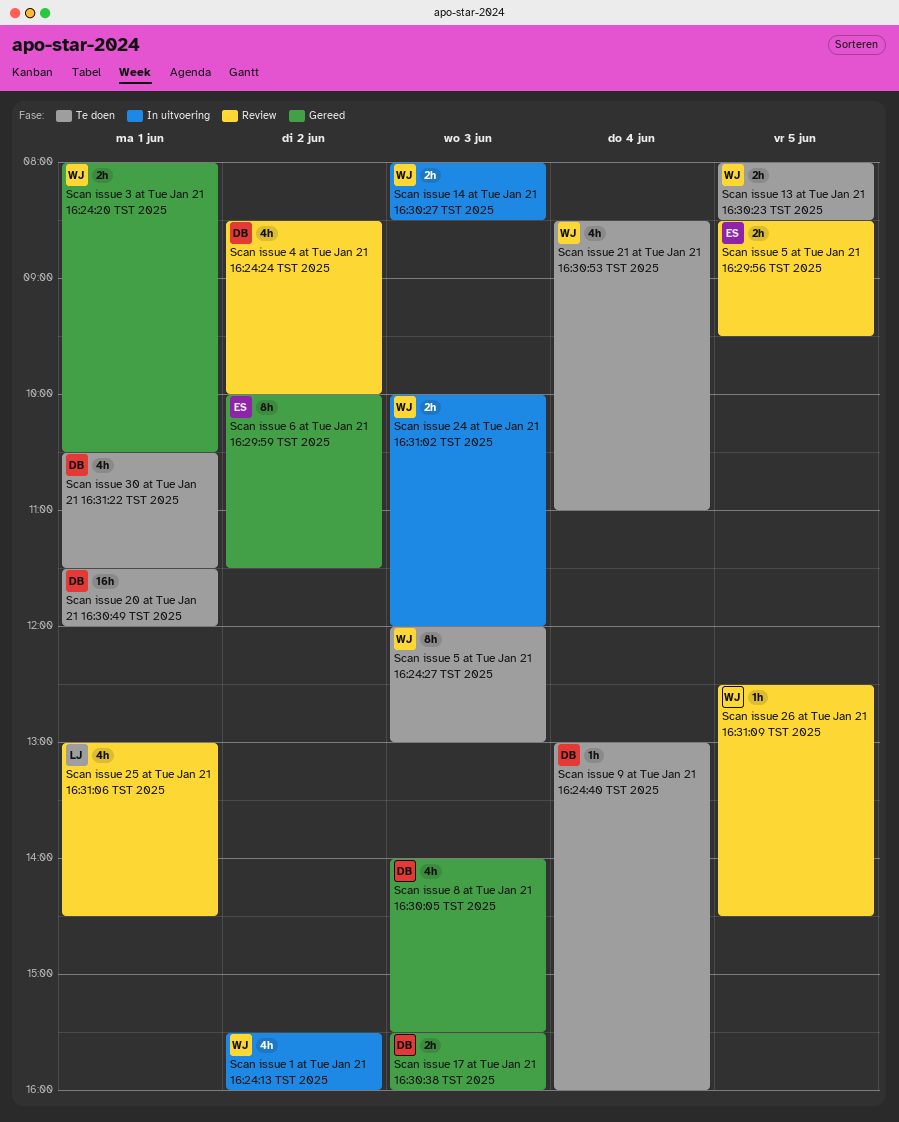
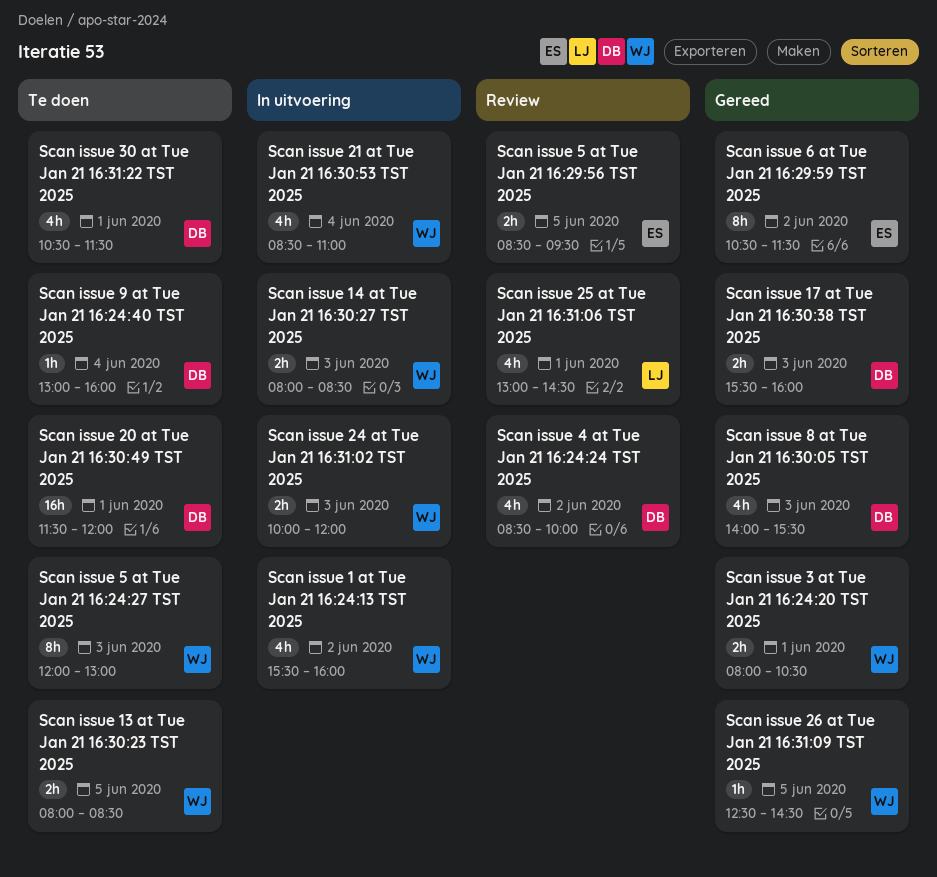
Scan issue 21 at Tue Jan 21 16:30:53 TST 2025, status: Te doen -> In uitvoering
Scan issue 26 at Tue Jan 21 16:31:09 TST 2025, status: Review -> Gereed
Scan issue 6 at Tue Jan 21 16:29:59 TST 2025, begins: 10:00 -> 10:30

